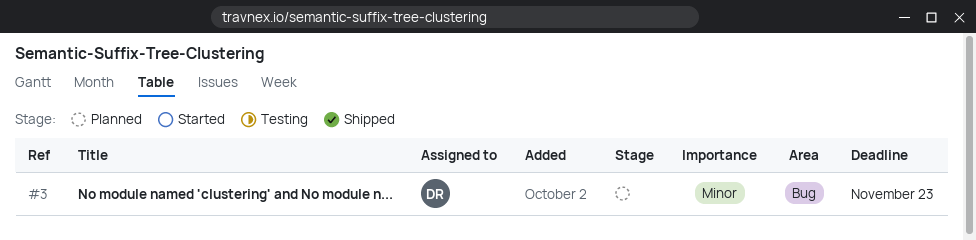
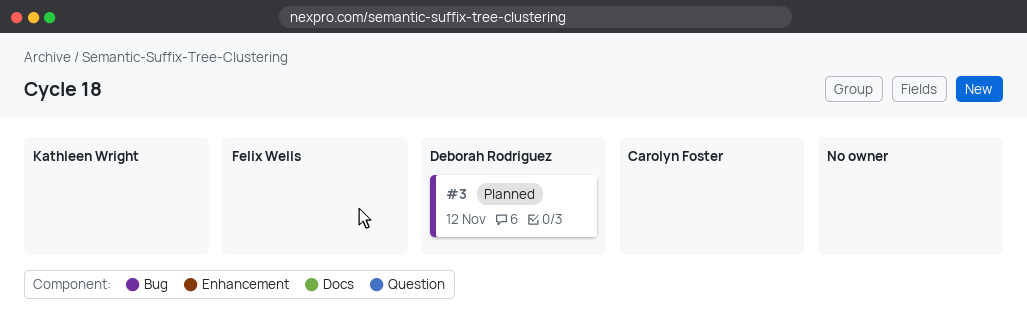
#3, due: Nov 23 -> Nov 12

